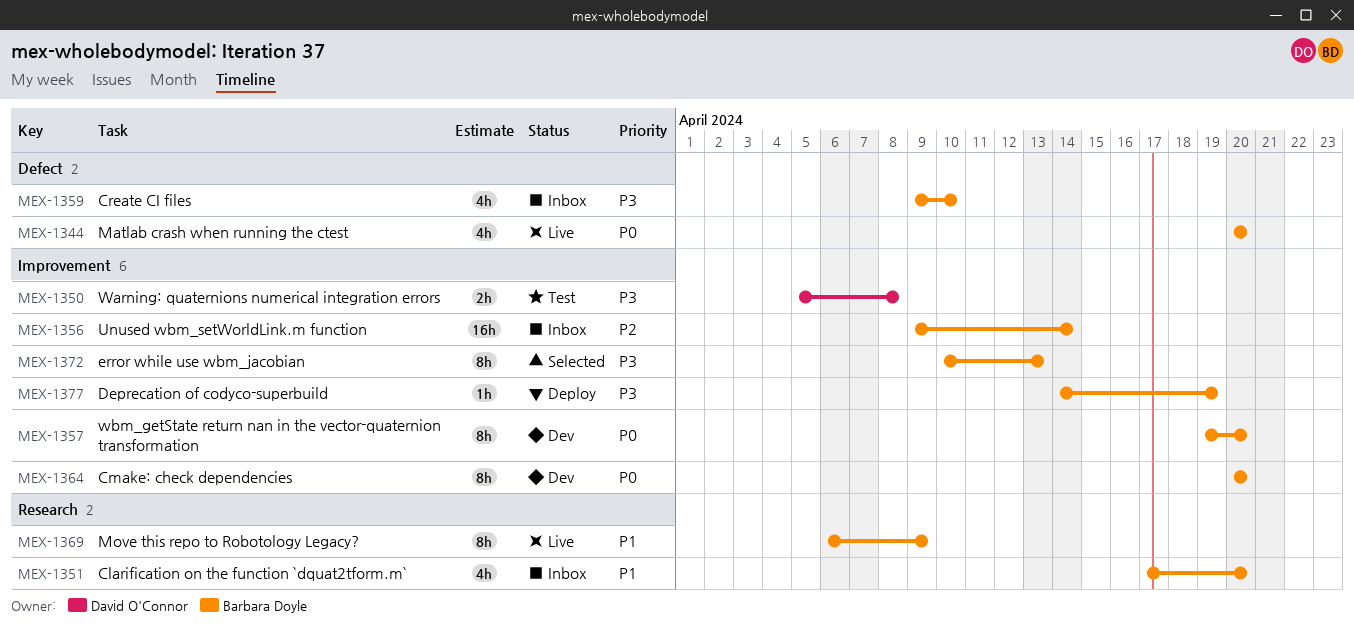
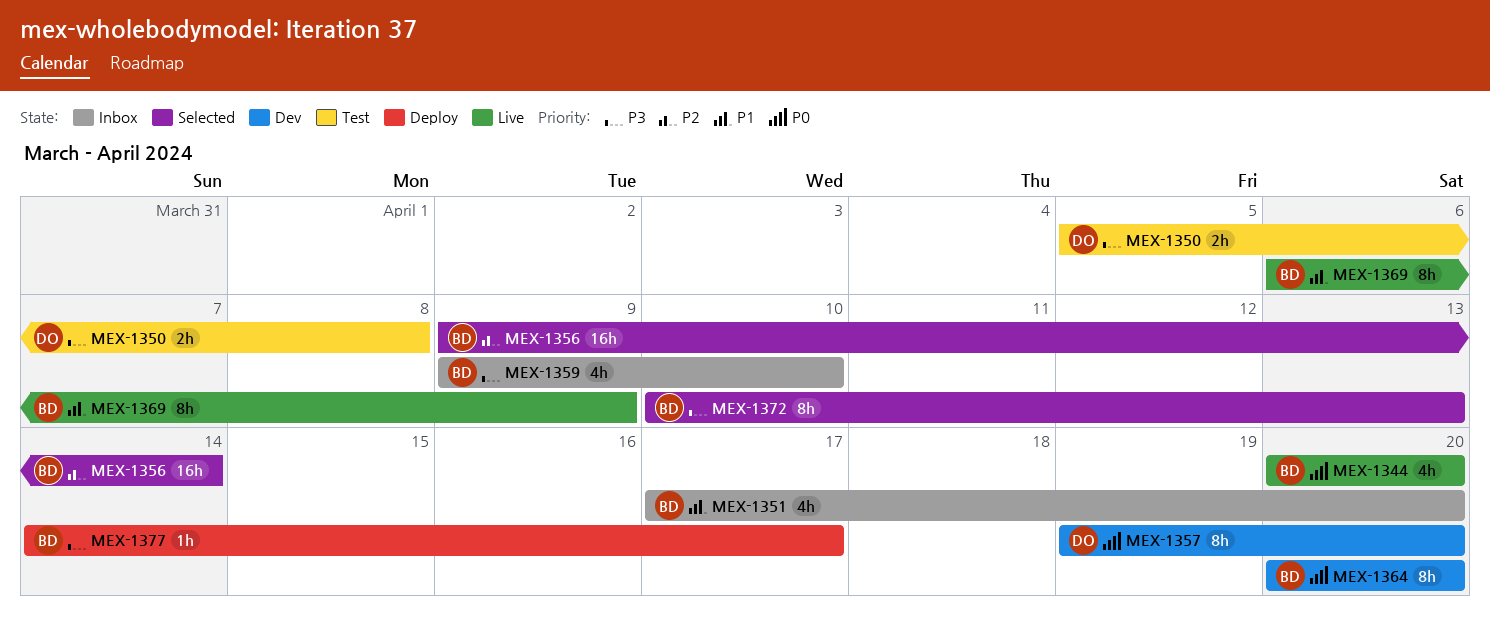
MEX-1356, status: Inbox -> Selected
MEX-1357, owner: Barbara Doyle -> David O'Connor
MEX-1377, due: Apr 19 -> Apr 17

